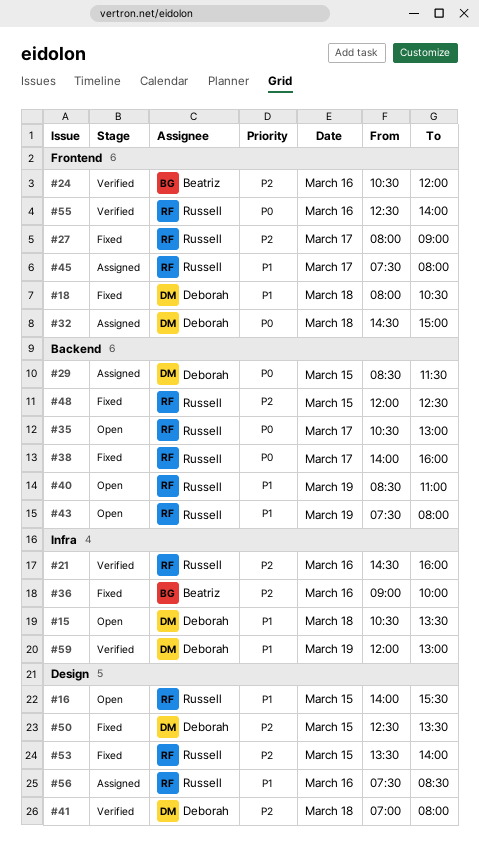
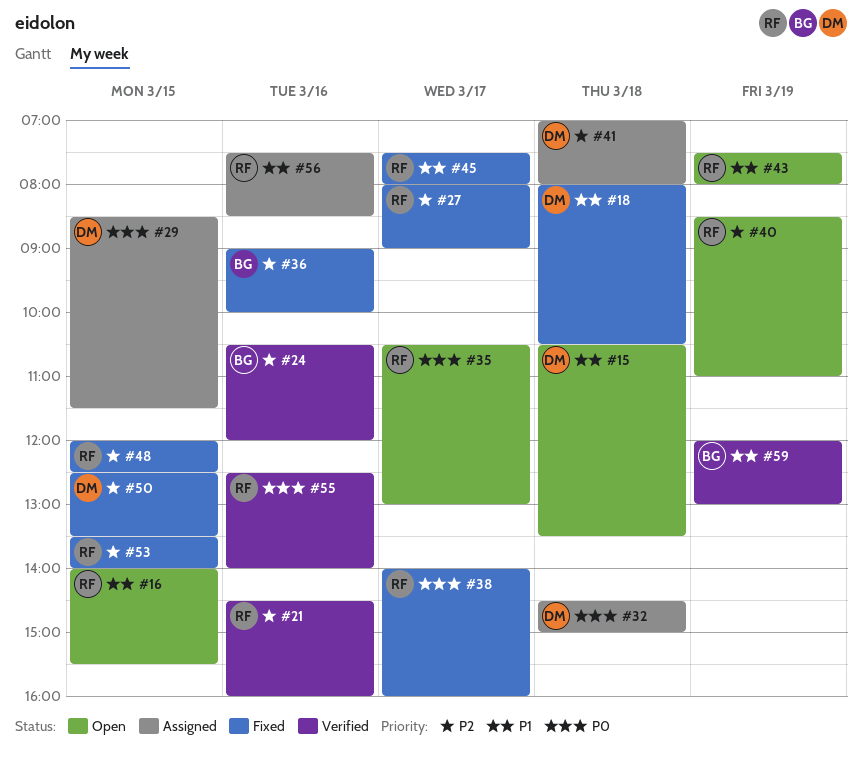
#40, priority: P1 -> P2
#41, status: Verified -> Assigned
#45, status: Assigned -> Fixed
#59, owner: Deborah -> Beatriz

